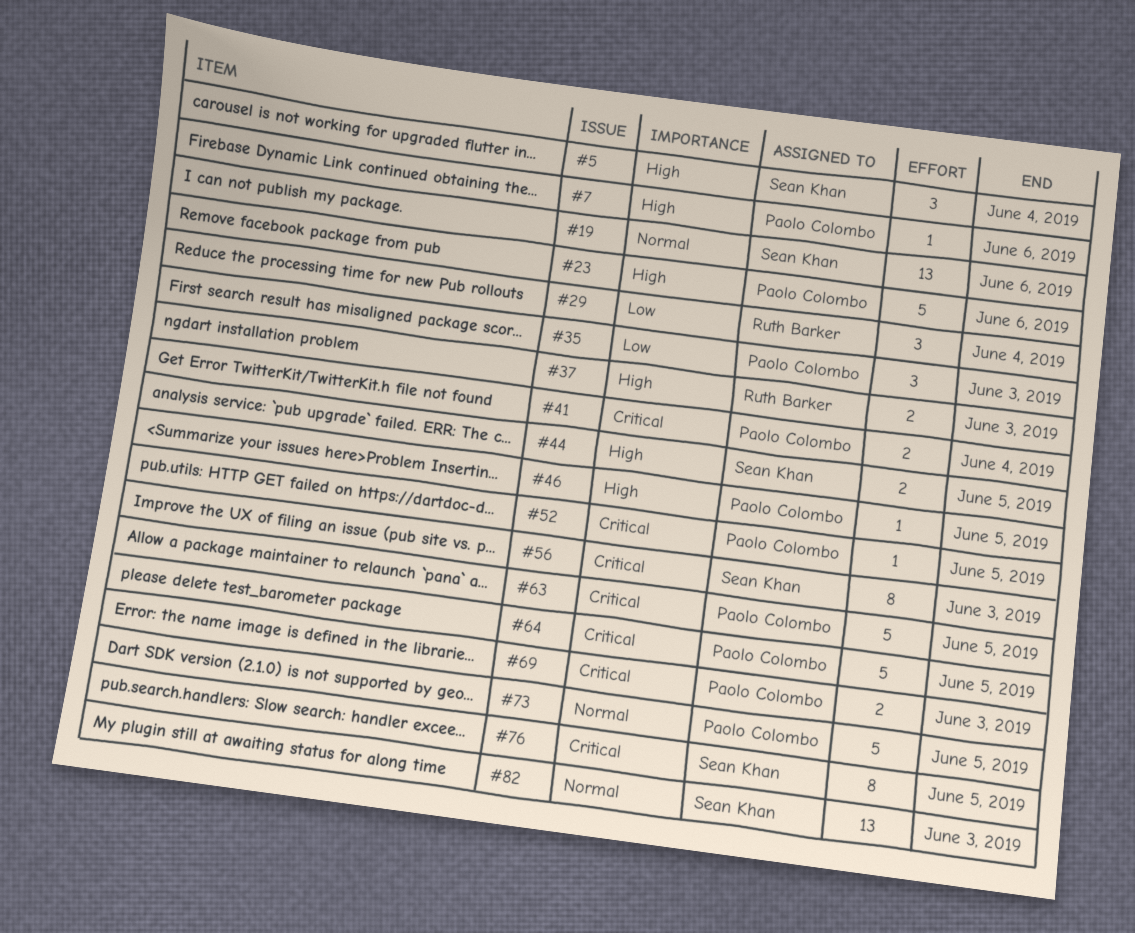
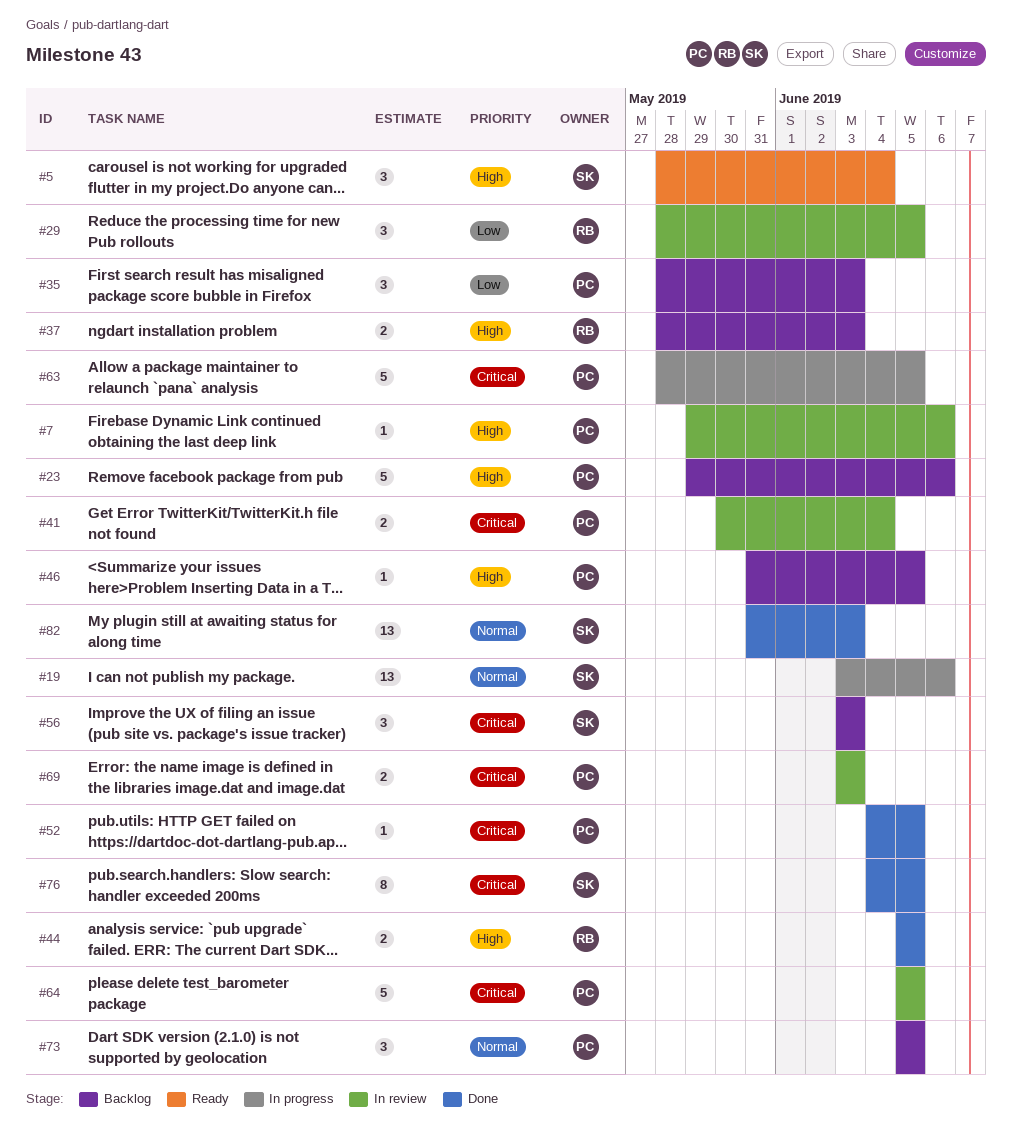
#29, due: Jun 4 -> Jun 5
#44, owner: Sean Khan -> Ruth Barker
#56, estimate: 8 -> 3
#73, estimate: 5 -> 3

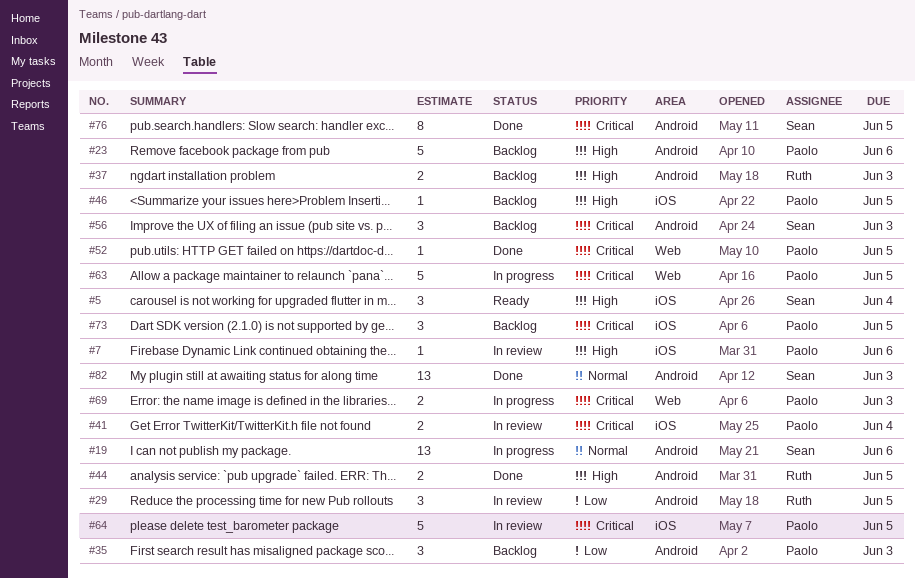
#69, status: In review -> In progress
#73, priority: Normal -> Critical

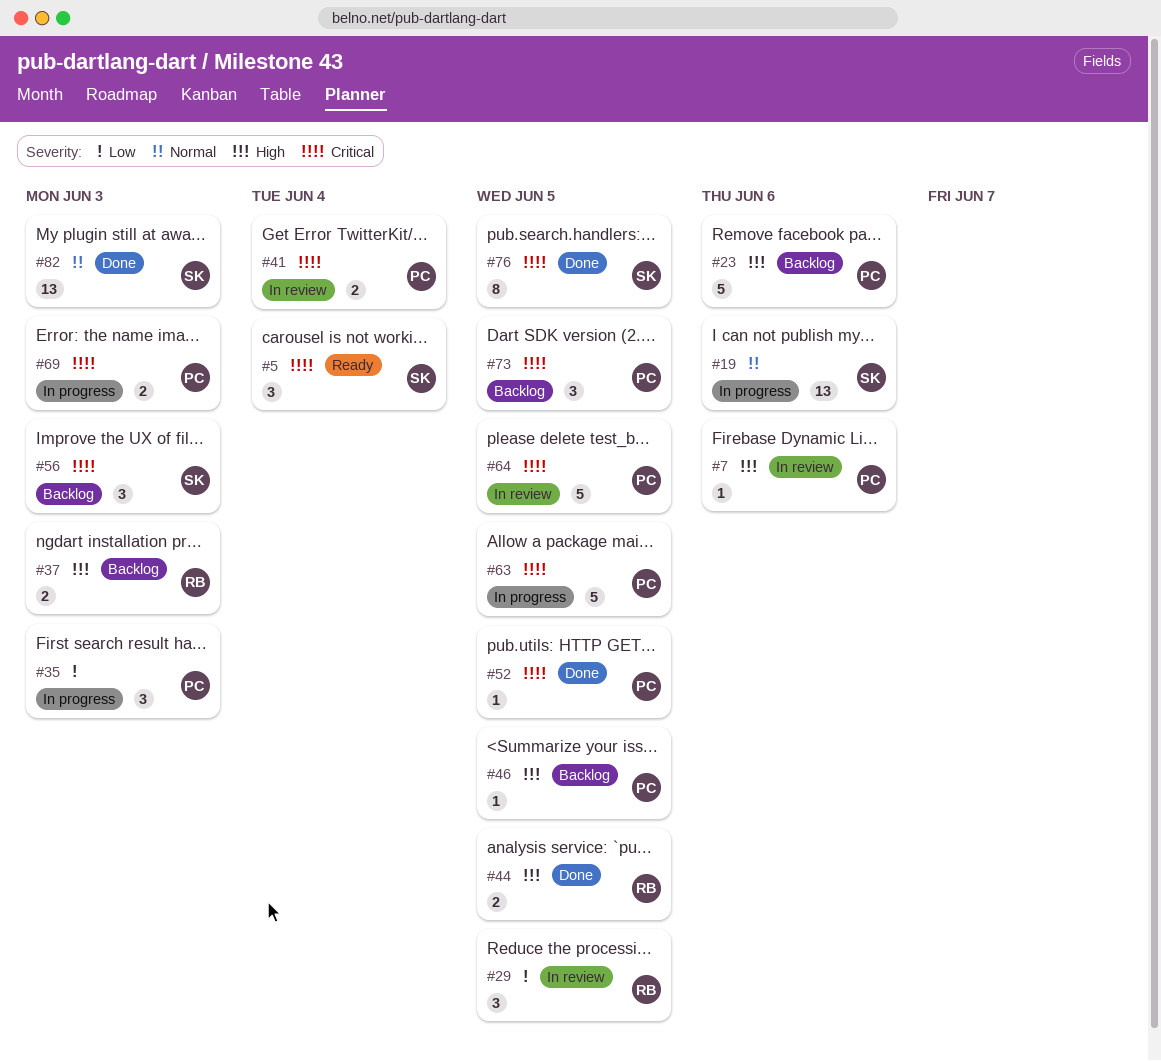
#5, priority: High -> Critical
#35, status: Backlog -> In progress

